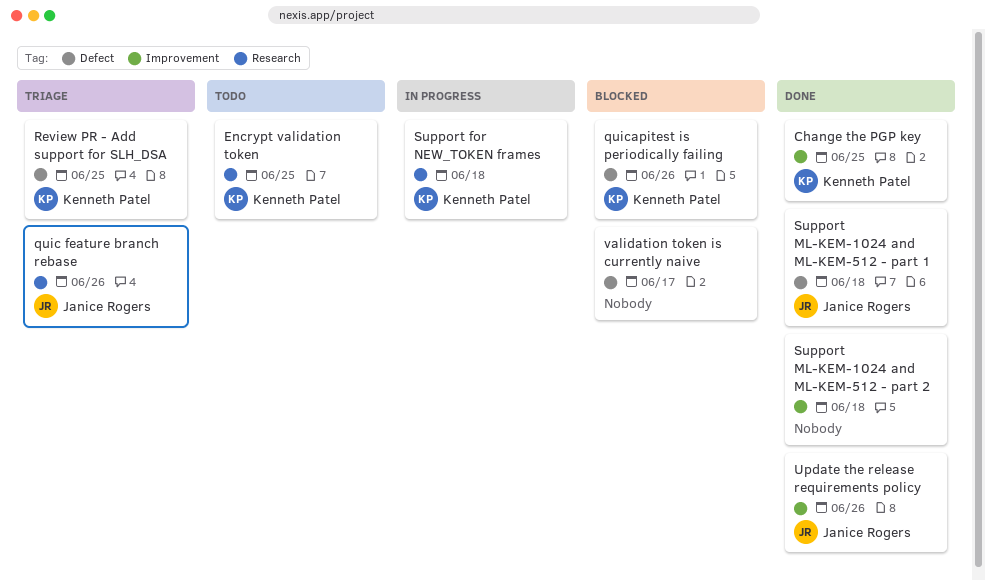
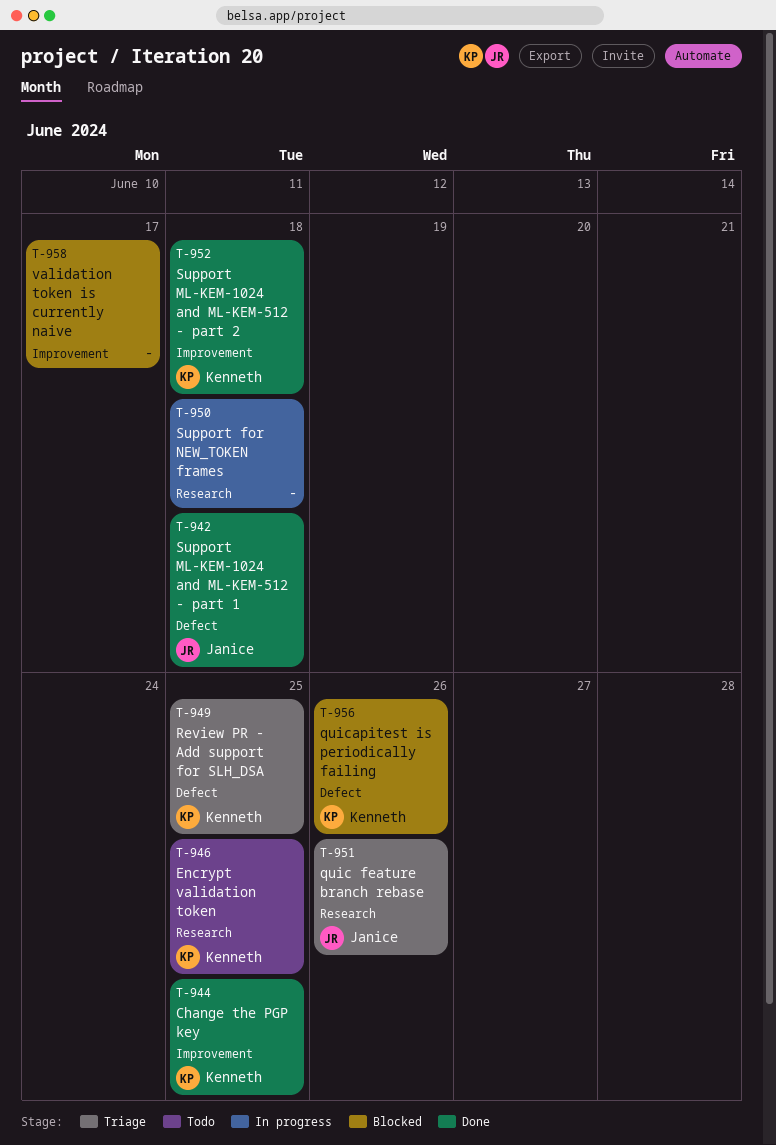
Support for NEW_TOKEN frames, owner: Kenneth Patel -> none
Support ML-KEM-1024 and ML-KEM-512 - part 2, owner: none -> Kenneth Patel
Update the release requirements policy: present -> none
validation token is currently naive, label: Defect -> Improvement

